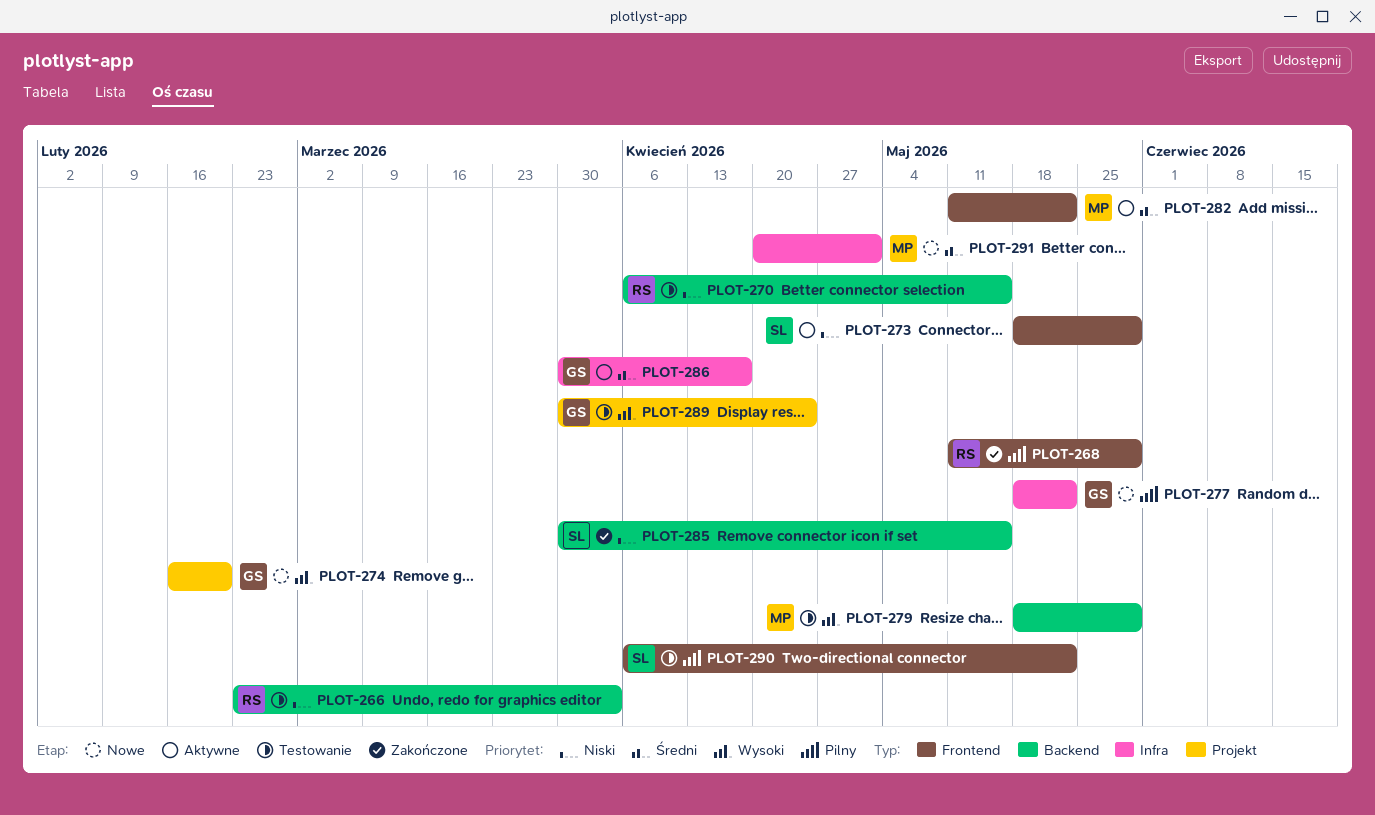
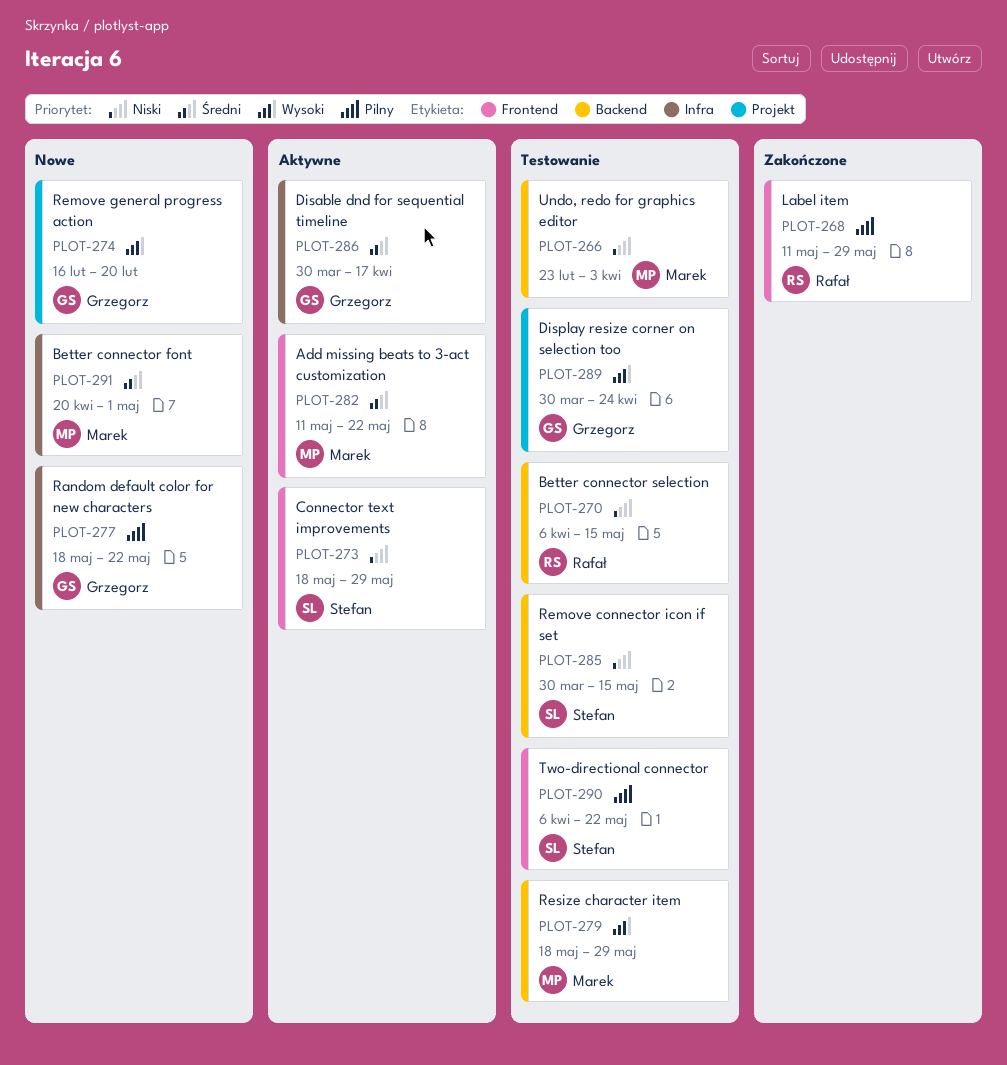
PLOT-266, owner: Rafał -> Marek
PLOT-285, status: Zakończone -> Testowanie

